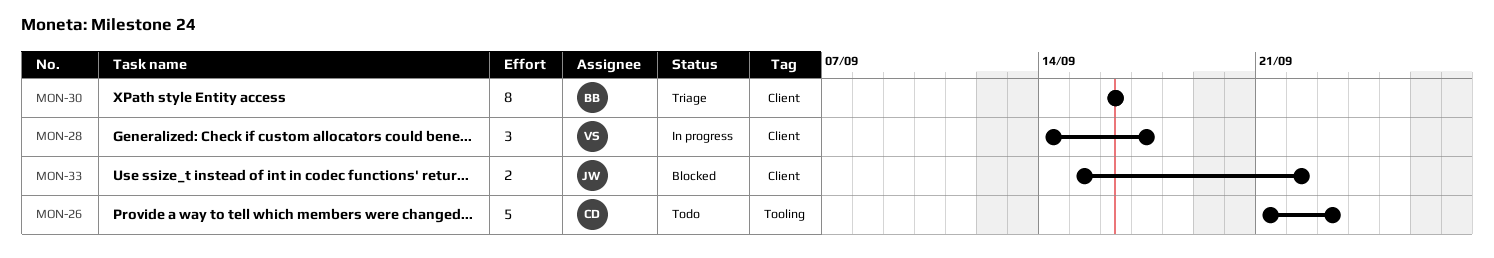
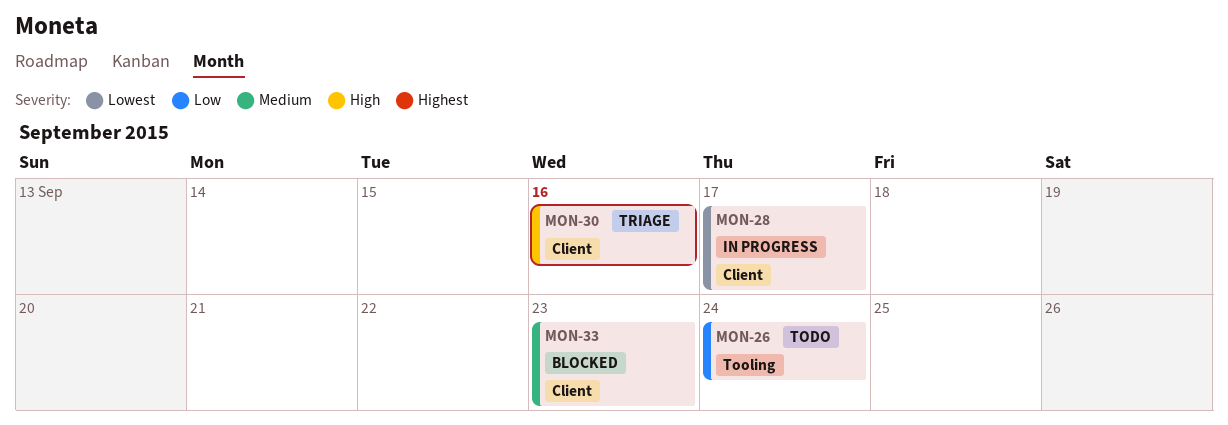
MON-26, due: Sep 23 -> Sep 24
MON-33, due: Sep 22 -> Sep 23

